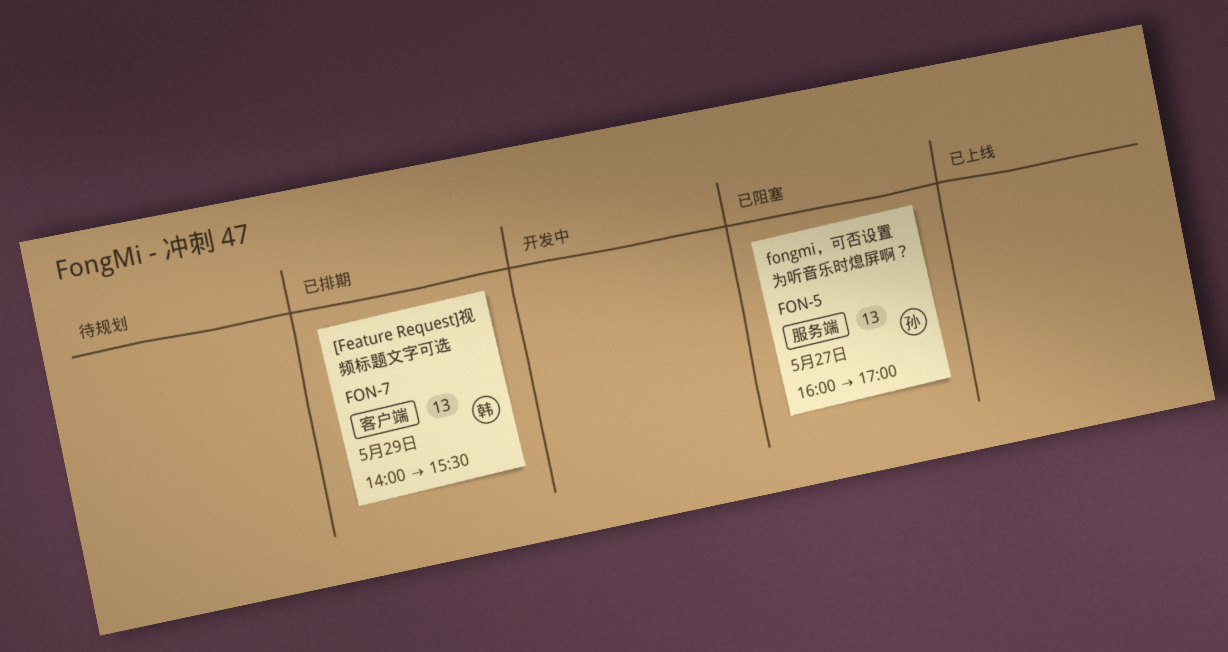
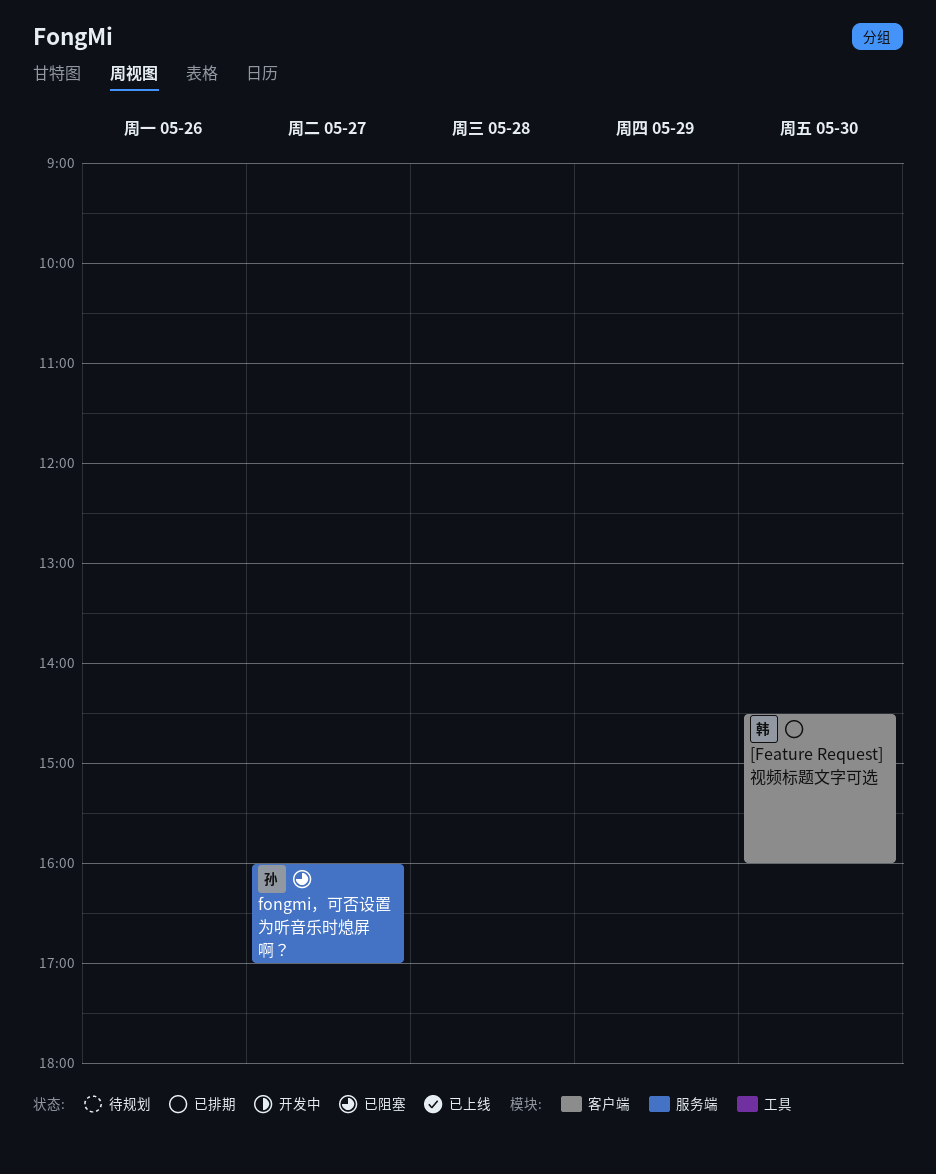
[Feature Request]视频标题文字可选, day: May 29 -> May 30
[Feature Request]视频标题文字可选, begins: 14:00 -> 14:30
[Feature Request]视频标题文字可选, ends: 15:30 -> 16:00

